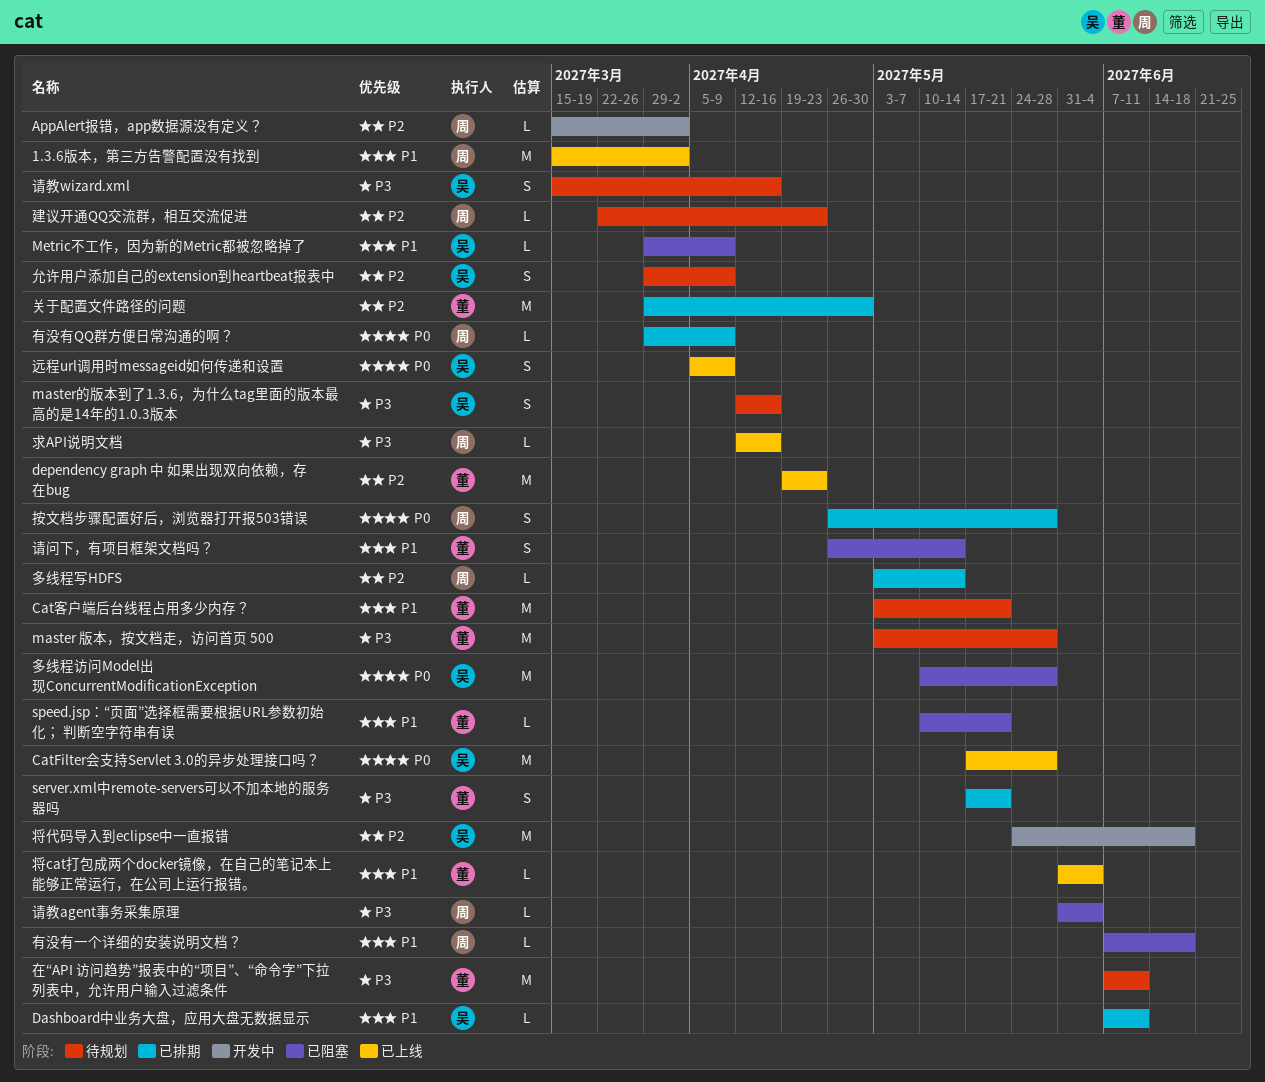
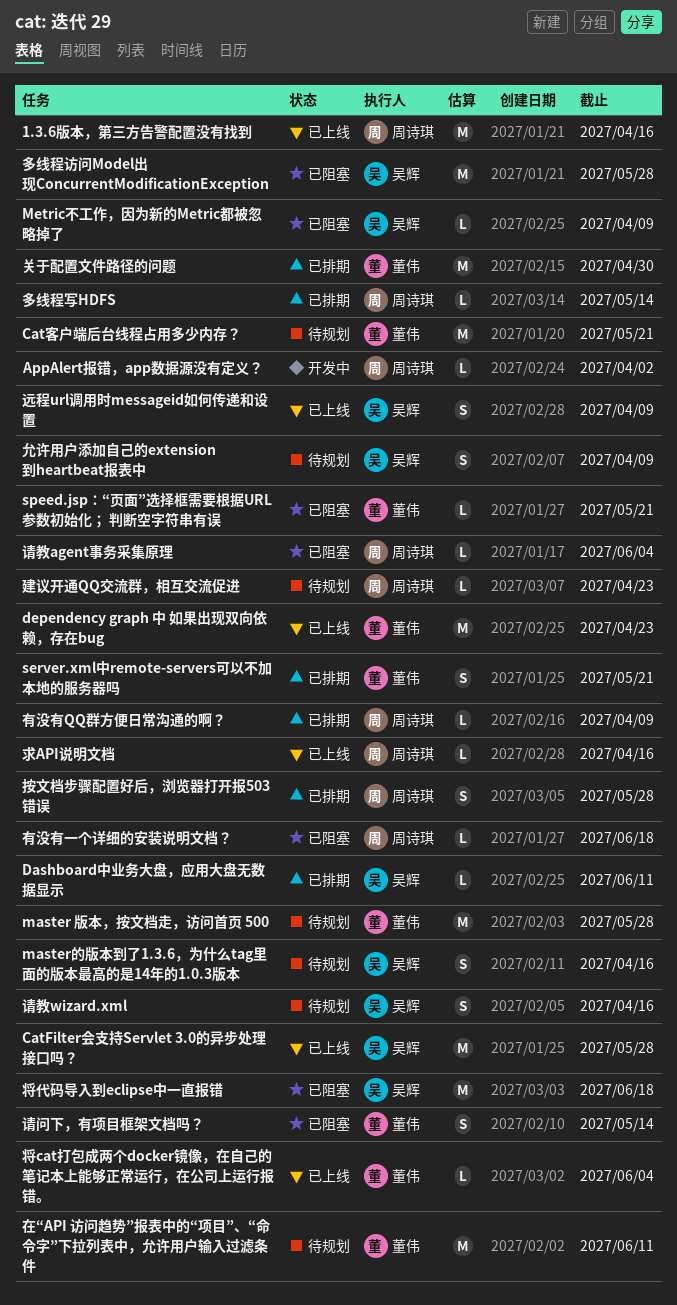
1.3.6版本，第三方告警配置没有找到, due: Apr 2 -> Apr 16
将代码导入到eclipse中一直报错, status: 开发中 -> 已阻塞

